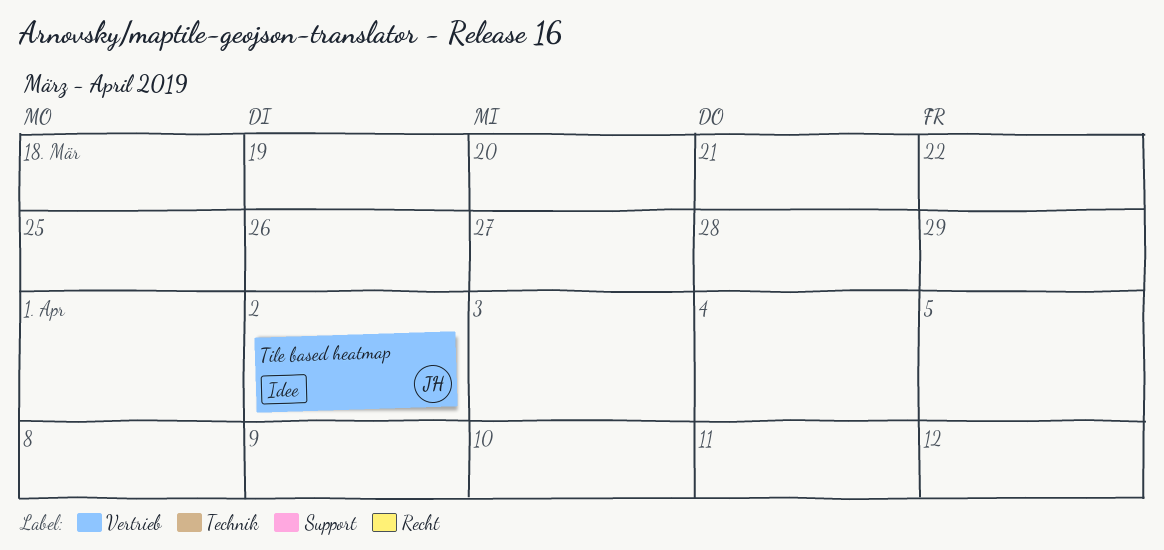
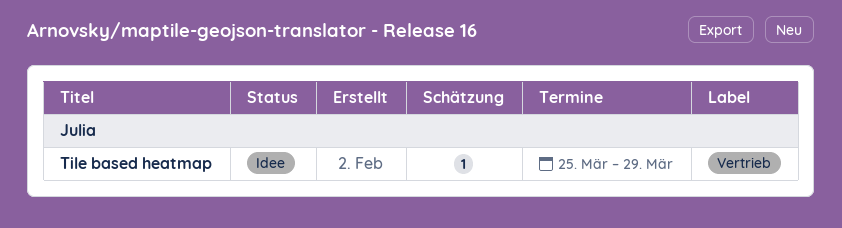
Tile based heatmap, due: Apr 2 -> Mar 29

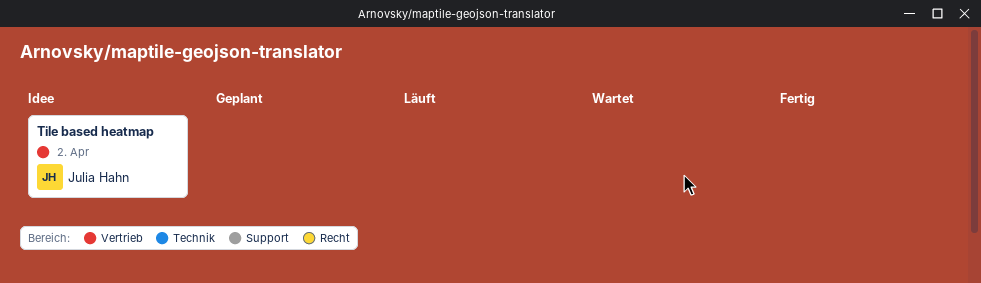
Tile based heatmap, due: Mar 29 -> Apr 2

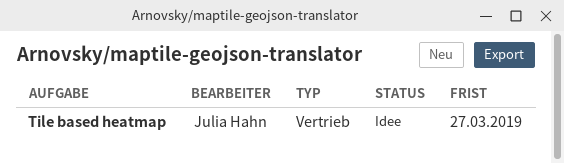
Tile based heatmap, due: Apr 2 -> Mar 27

